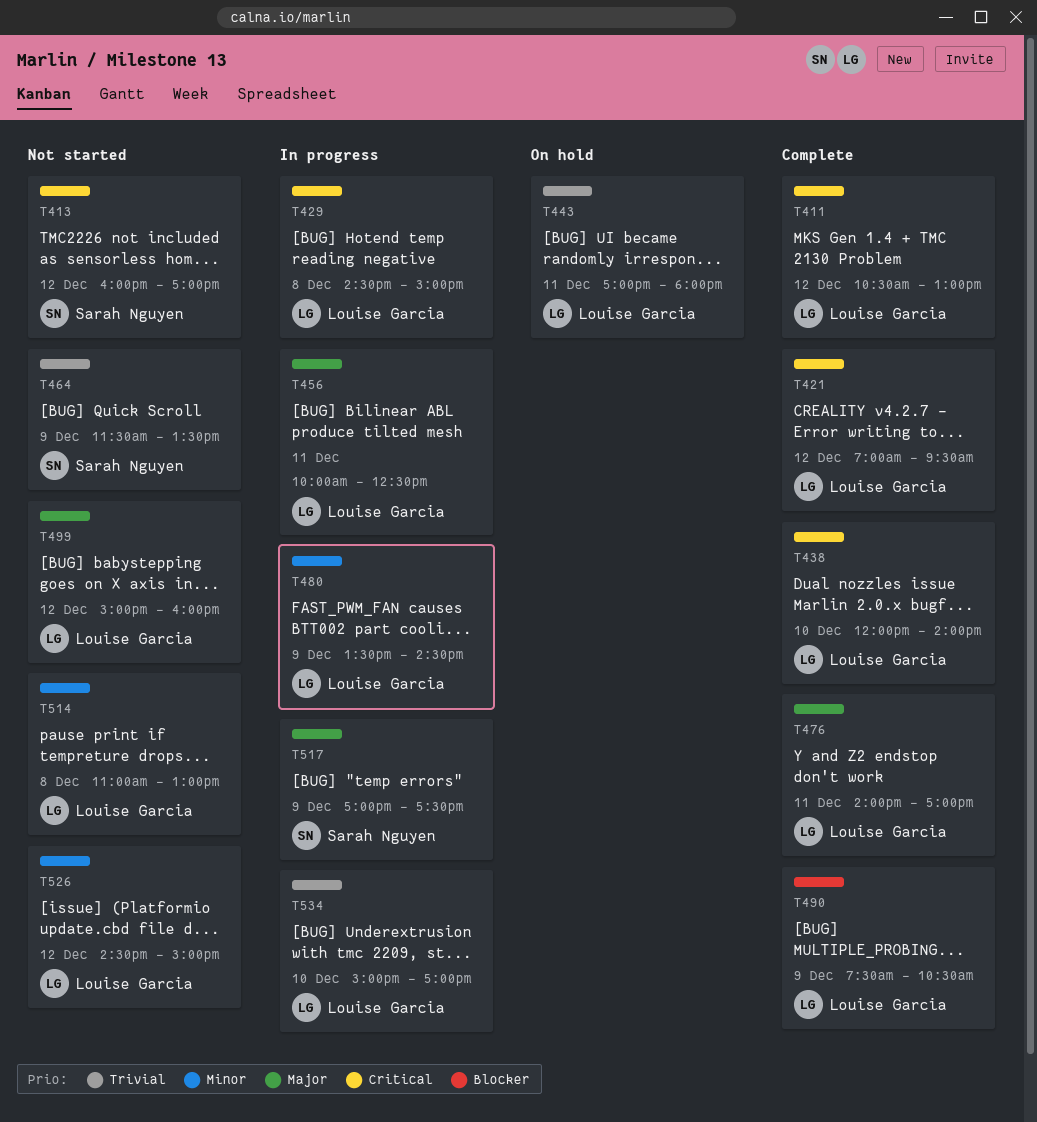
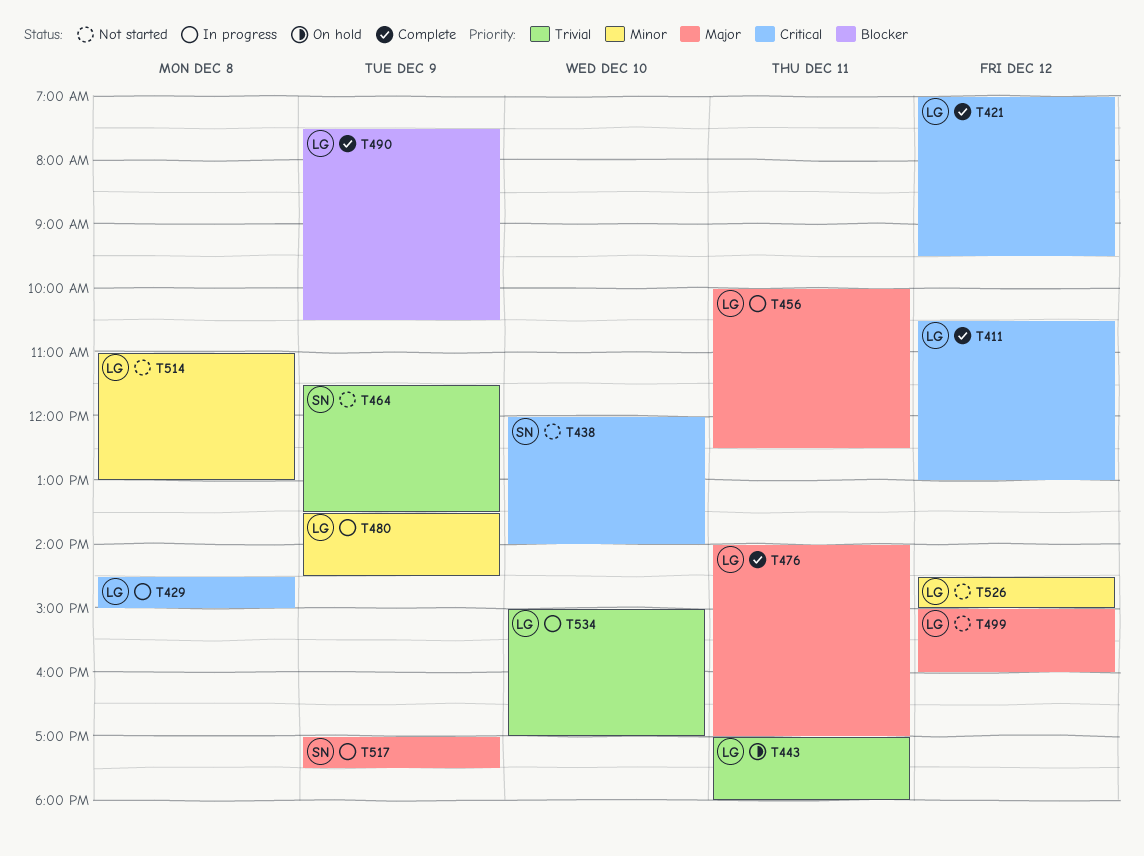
T413: present -> none
T438, status: Complete -> Not started
T438, owner: Louise Garcia -> Sarah Nguyen

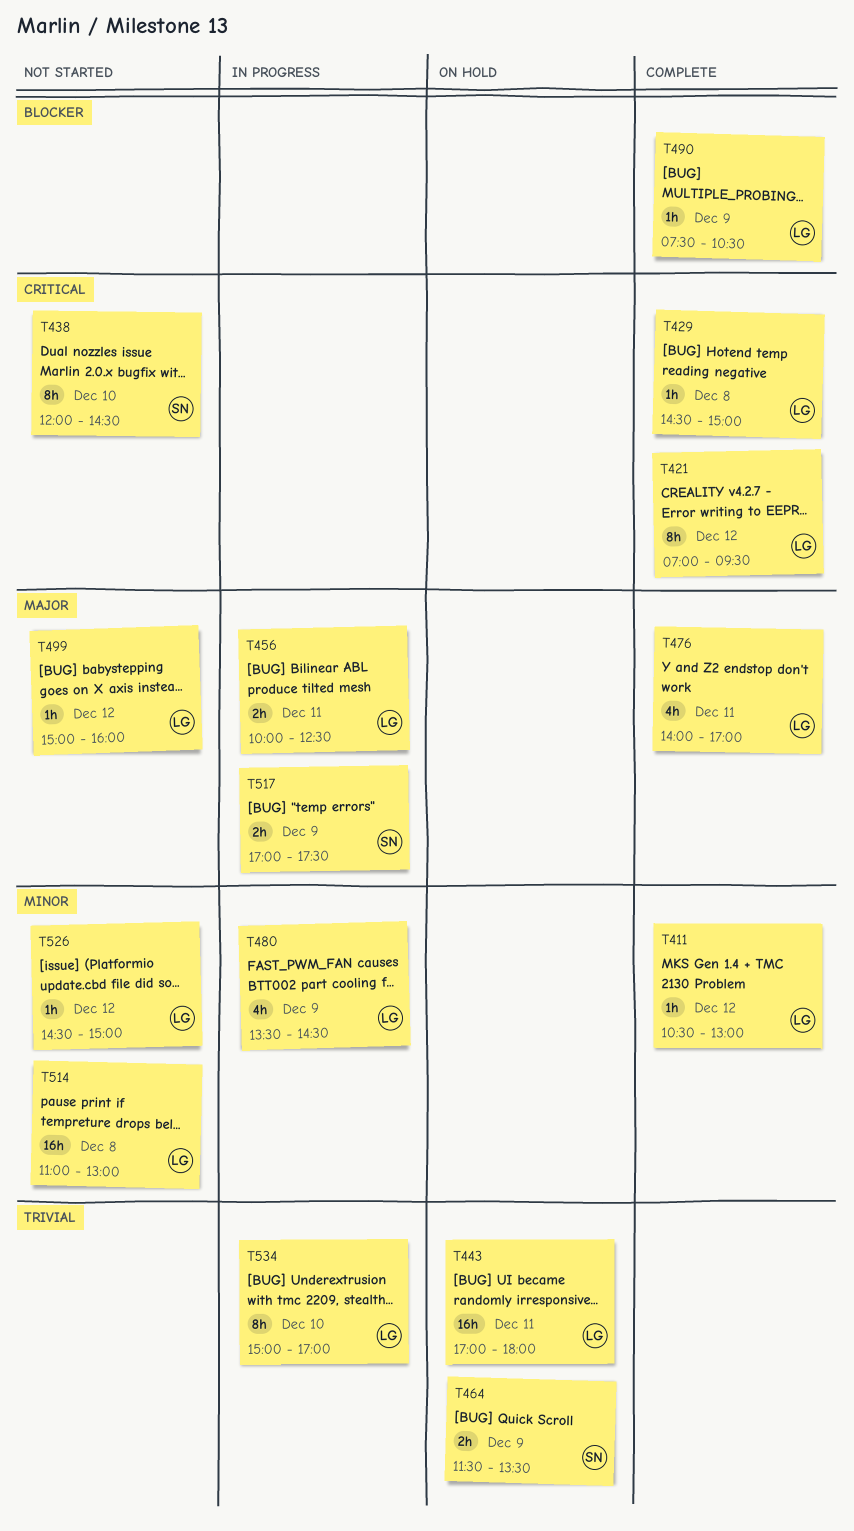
T411, priority: Critical -> Minor
T429, status: In progress -> Complete
T438, ends: 14:00 -> 14:30
T464, status: Not started -> On hold

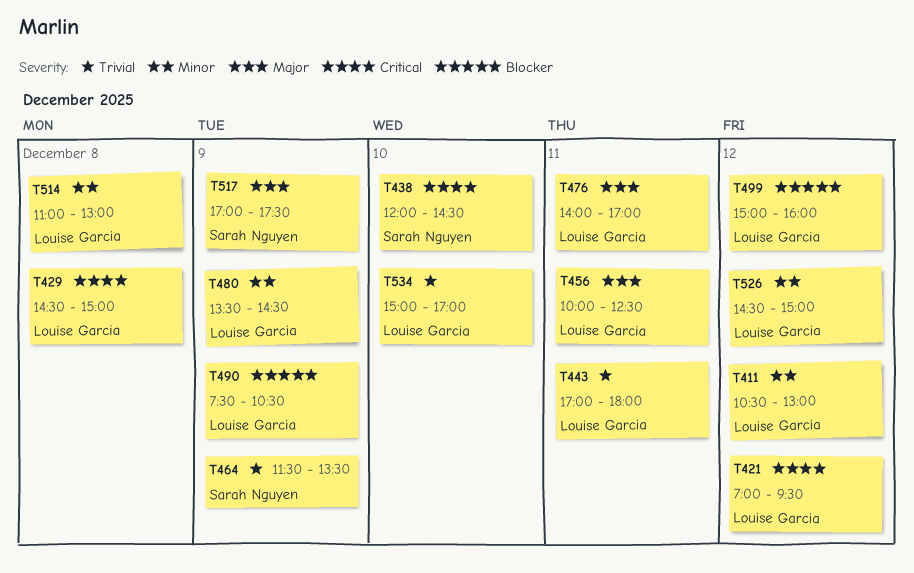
T499, priority: Major -> Blocker

